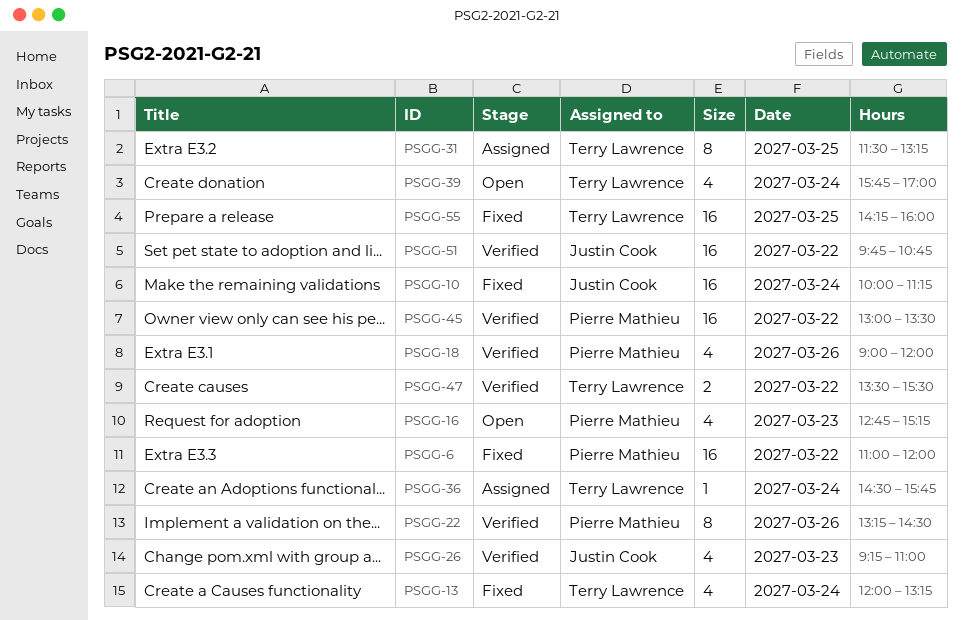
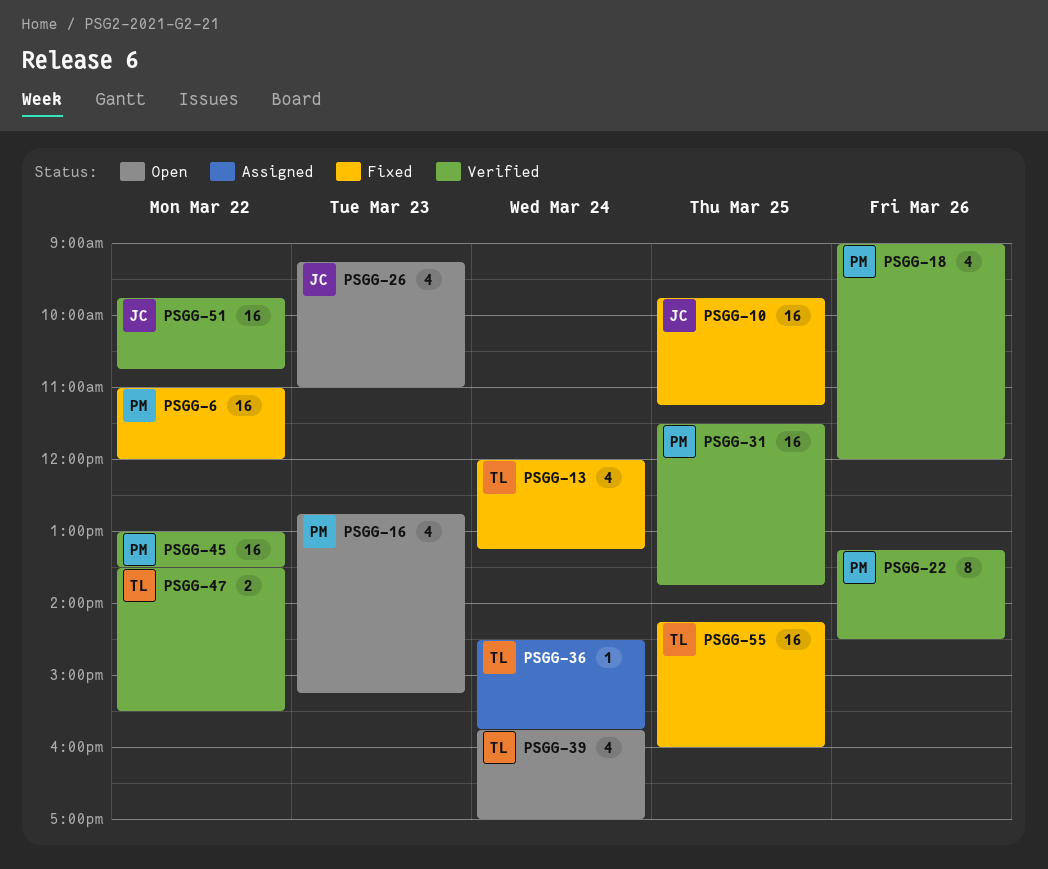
PSGG-10, day: Mar 24 -> Mar 25
PSGG-10, begins: 10:00 -> 09:45
PSGG-26, status: Verified -> Open
PSGG-31, status: Assigned -> Verified
PSGG-31, owner: Terry Lawrence -> Pierre Mathieu
PSGG-31, estimate: 8 -> 16
PSGG-31, ends: 13:15 -> 13:45

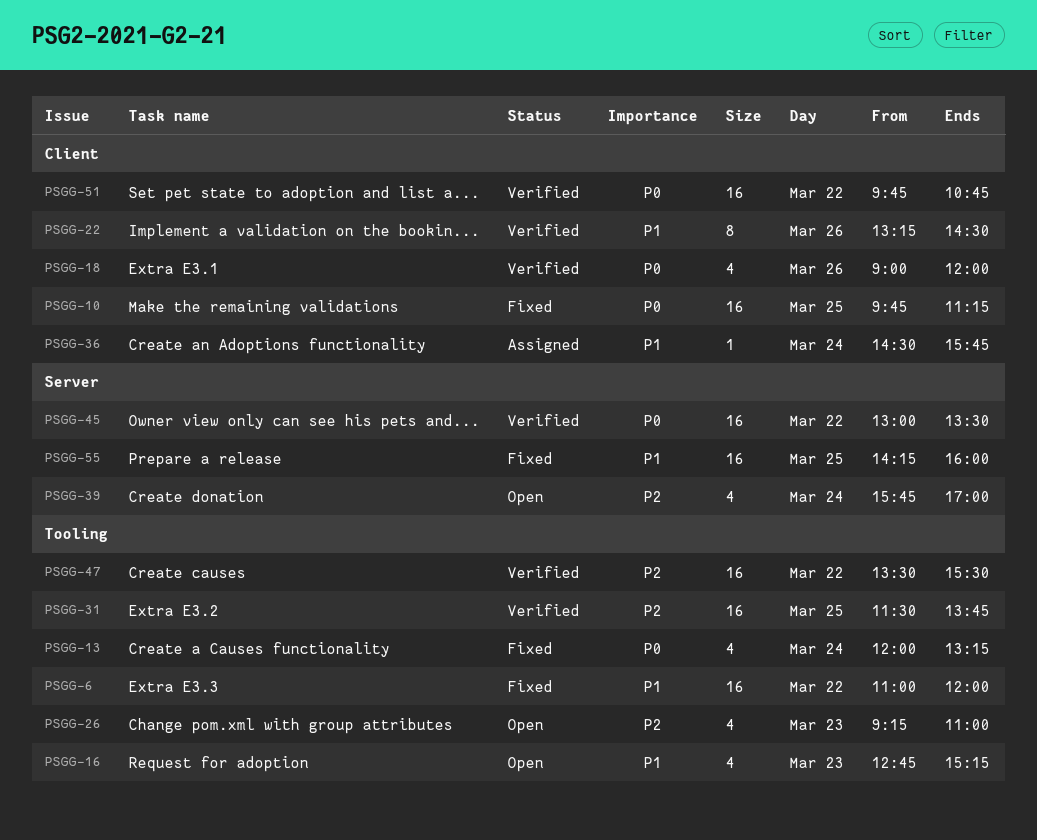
PSGG-47, estimate: 2 -> 16

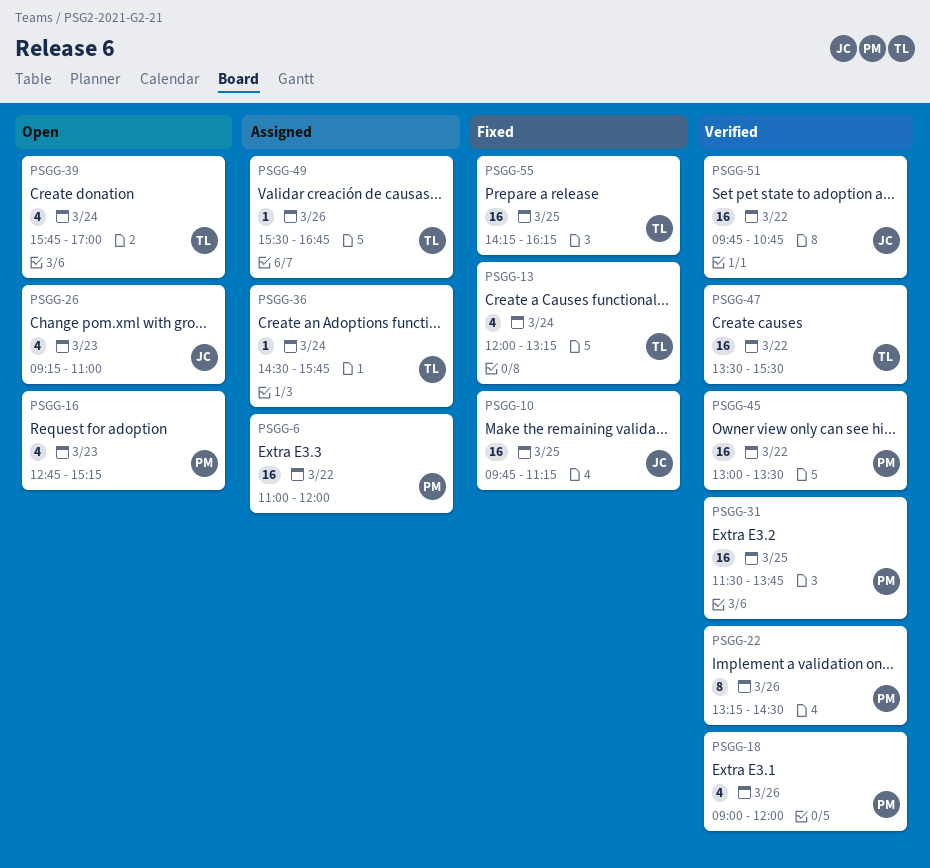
PSGG-6, status: Fixed -> Assigned
PSGG-49: none -> present
PSGG-55, ends: 16:00 -> 16:15

